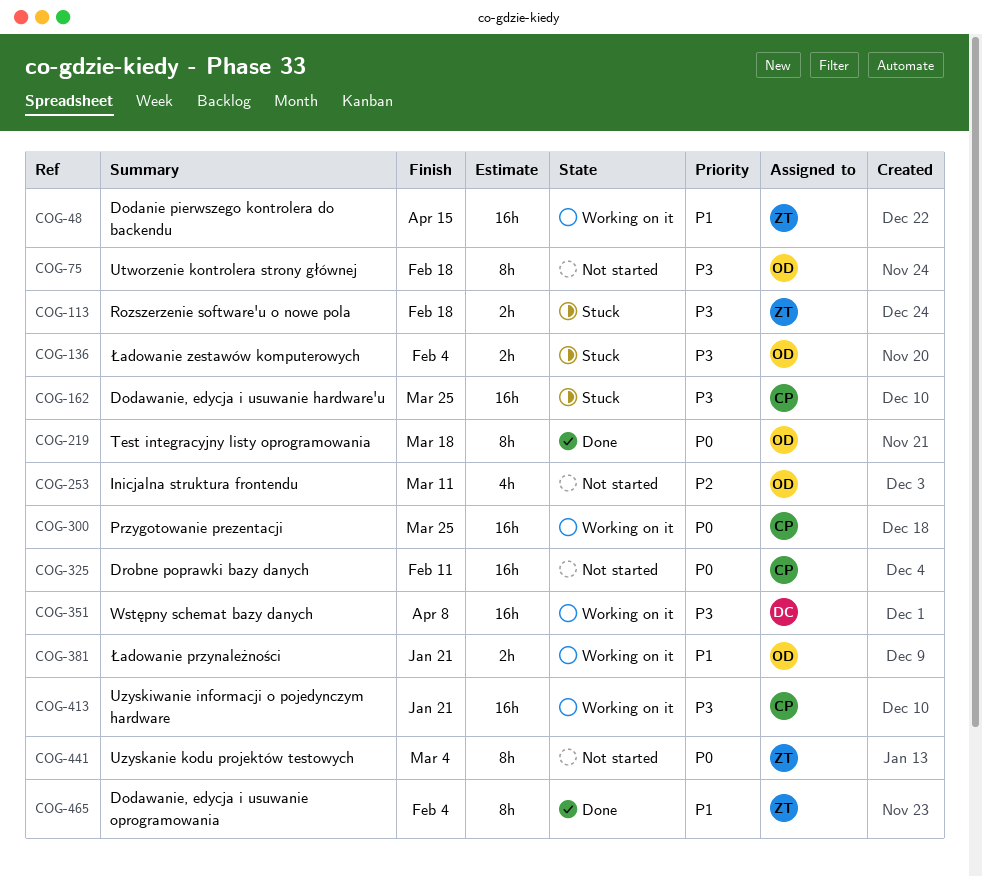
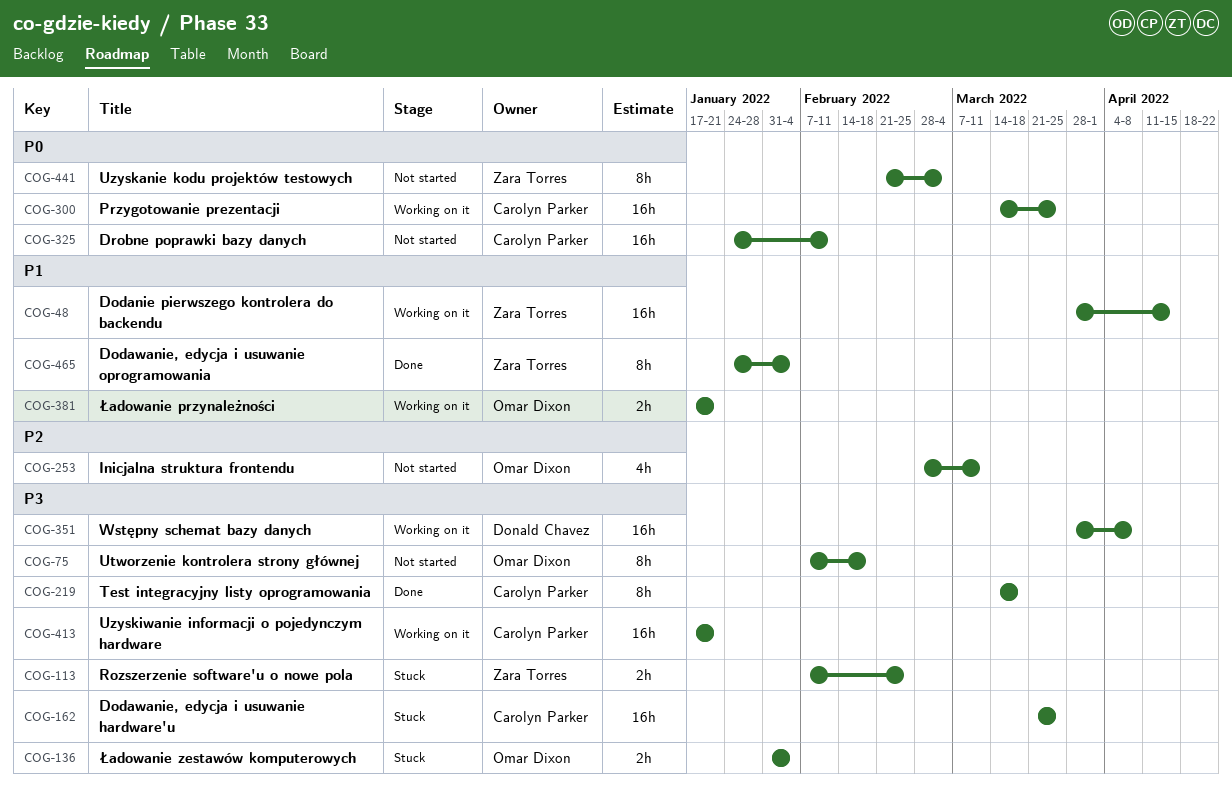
COG-113, due: Feb 18 -> Feb 25
COG-219, owner: Omar Dixon -> Carolyn Parker
COG-219, priority: P0 -> P3

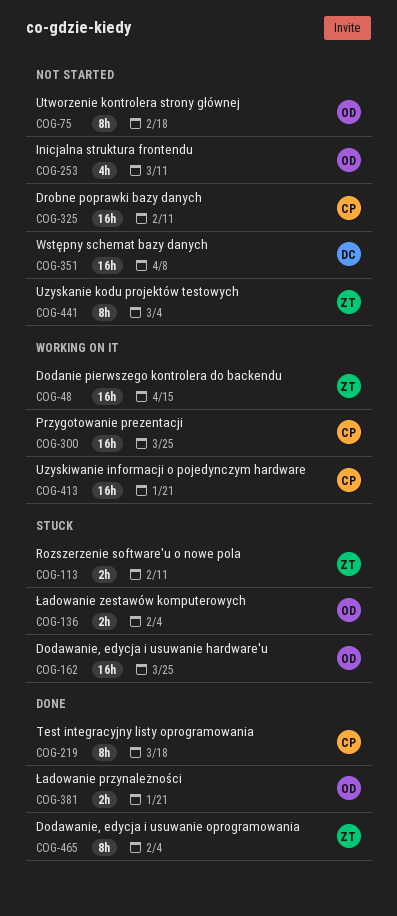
COG-113, due: Feb 25 -> Feb 11
COG-162, owner: Carolyn Parker -> Omar Dixon
COG-351, status: Working on it -> Not started
COG-381, status: Working on it -> Done

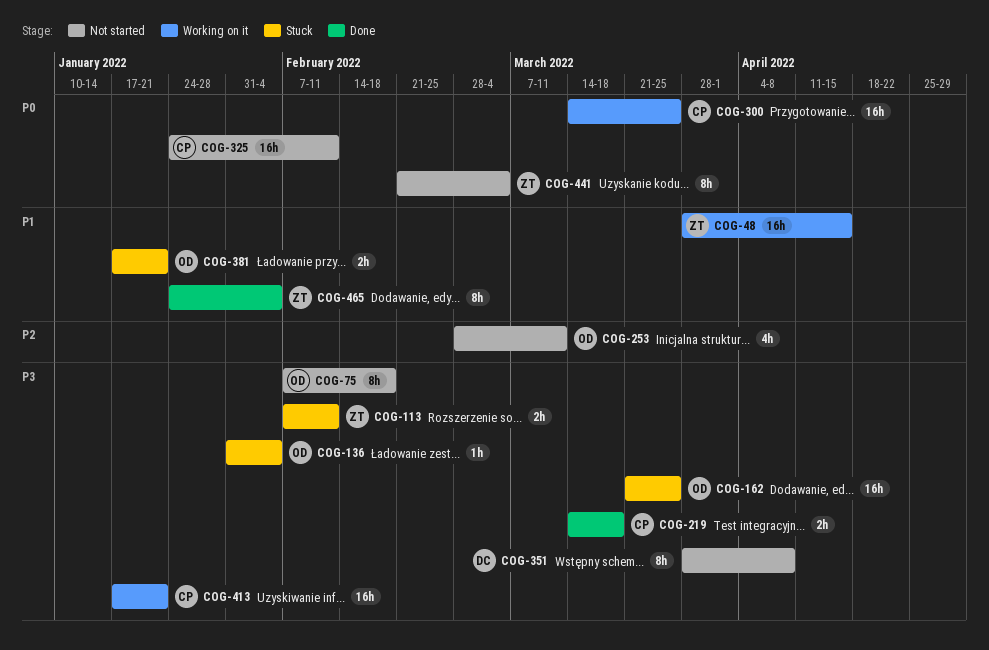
COG-136, estimate: 2h -> 1h
COG-219, estimate: 8h -> 2h
COG-351, estimate: 16h -> 8h
COG-381, status: Done -> Stuck

